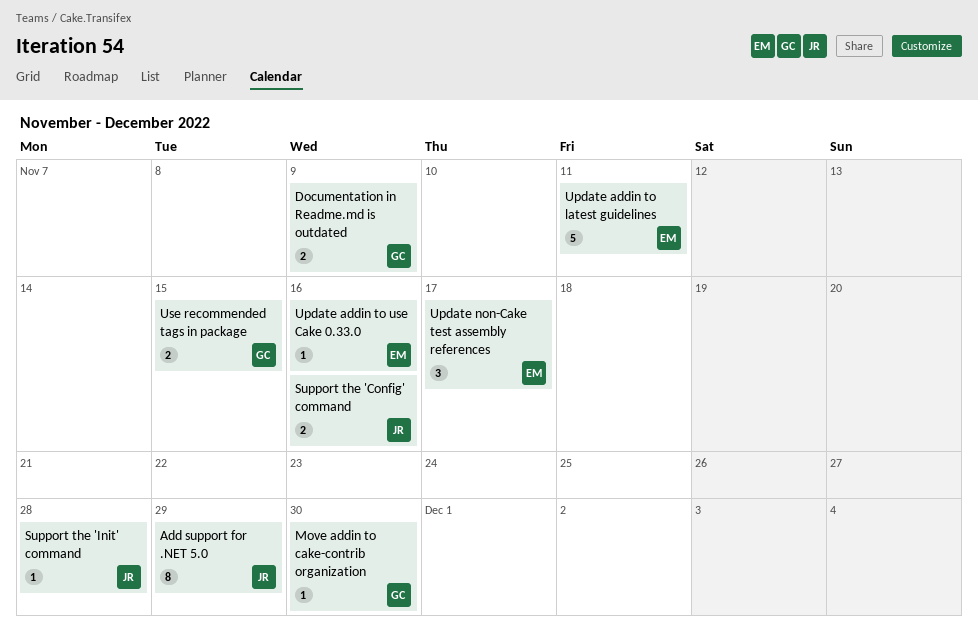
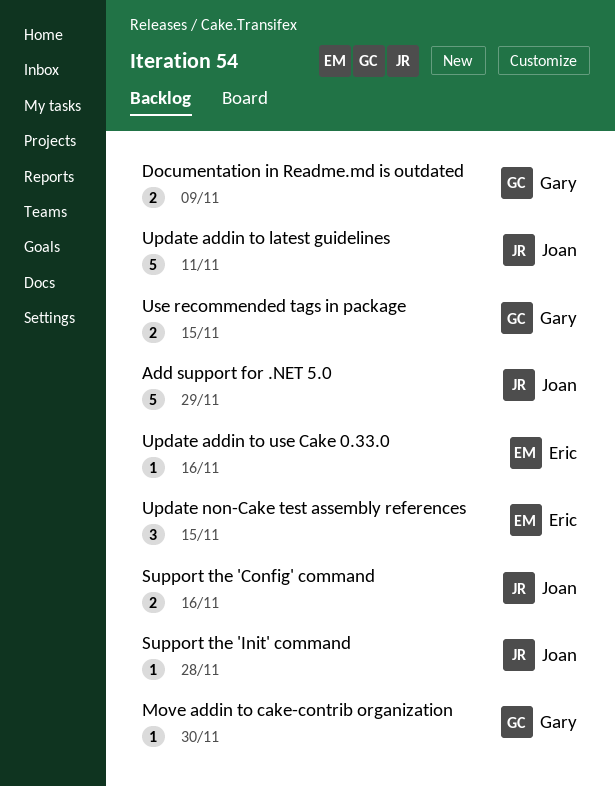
Add support for .NET 5.0, estimate: 8 -> 5
Update addin to latest guidelines, owner: Eric -> Joan
Update non-Cake test assembly references, due: Nov 17 -> Nov 15

